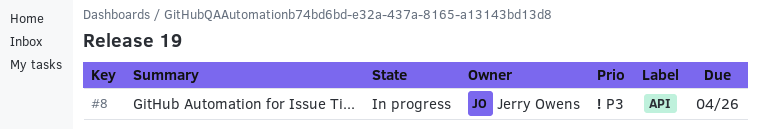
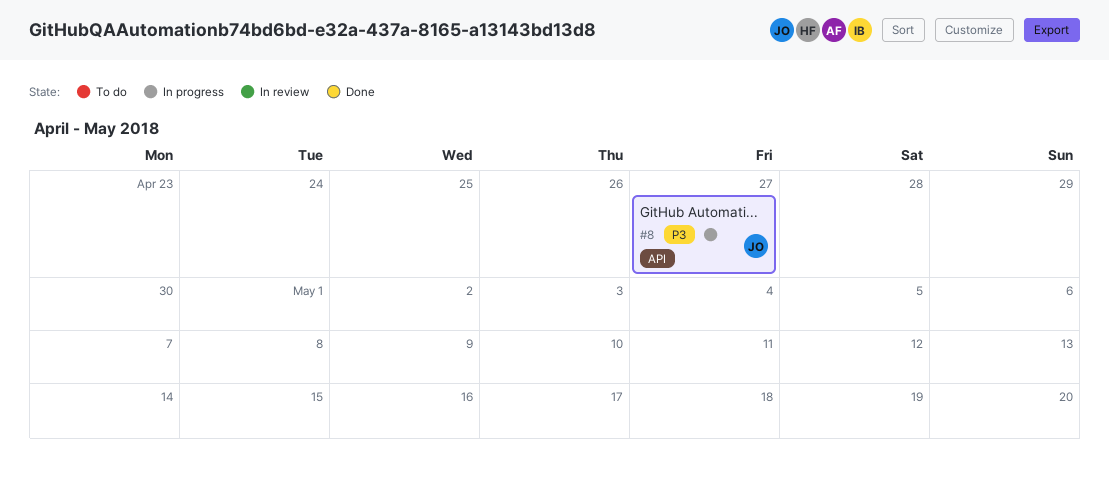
#8, due: Apr 26 -> Apr 27

